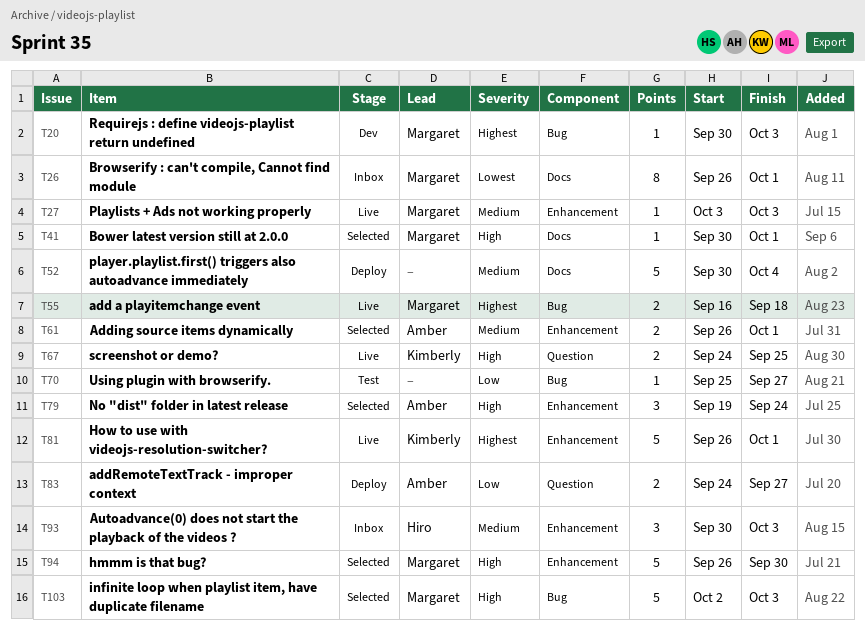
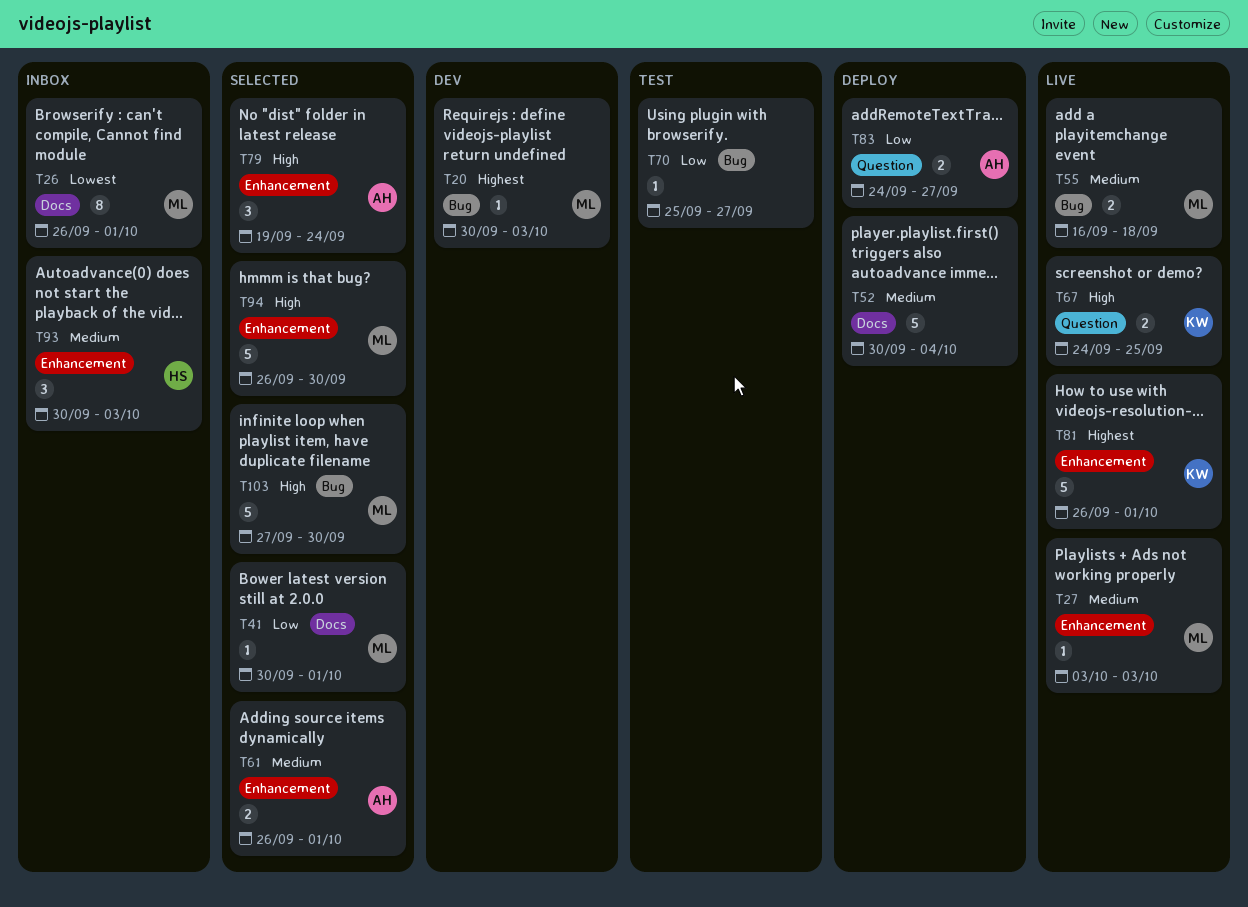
T41, priority: High -> Low
T55, priority: Highest -> Medium
T103, start: Oct 2 -> Sep 27
T103, due: Oct 3 -> Sep 30

